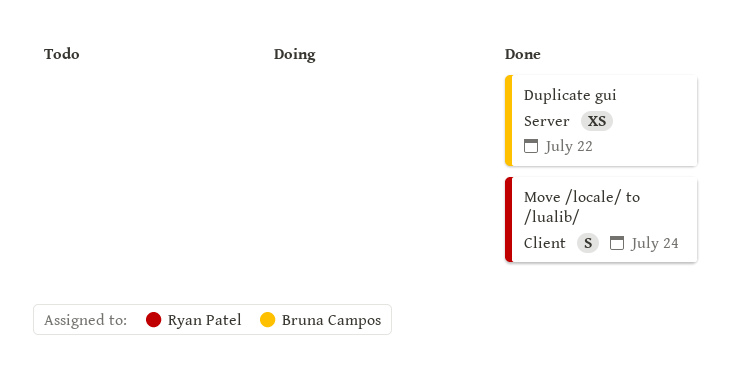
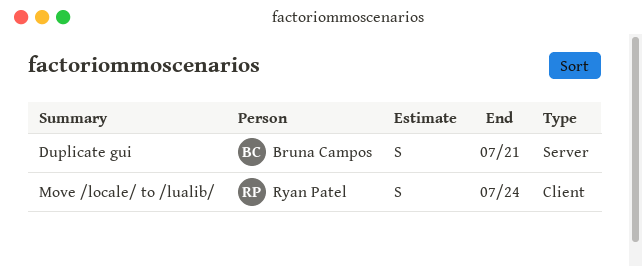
Duplicate gui, estimate: XS -> S
Duplicate gui, due: Jul 22 -> Jul 21

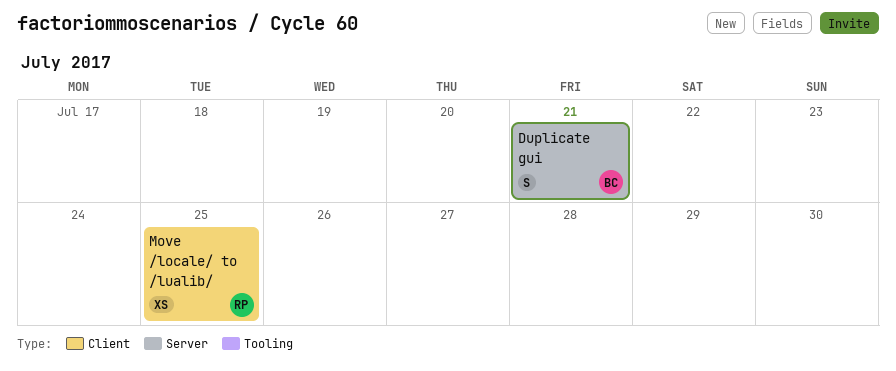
Move /locale/ to /lualib/, estimate: S -> XS
Move /locale/ to /lualib/, due: Jul 24 -> Jul 25

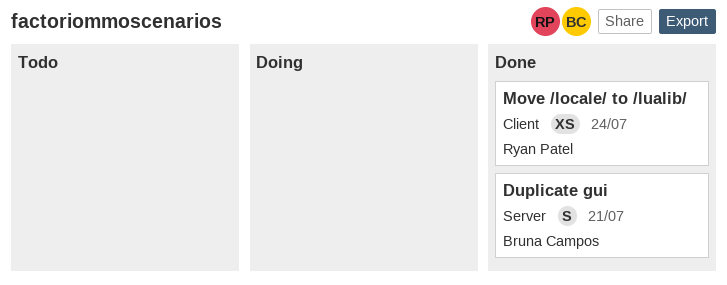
Move /locale/ to /lualib/, due: Jul 25 -> Jul 24

